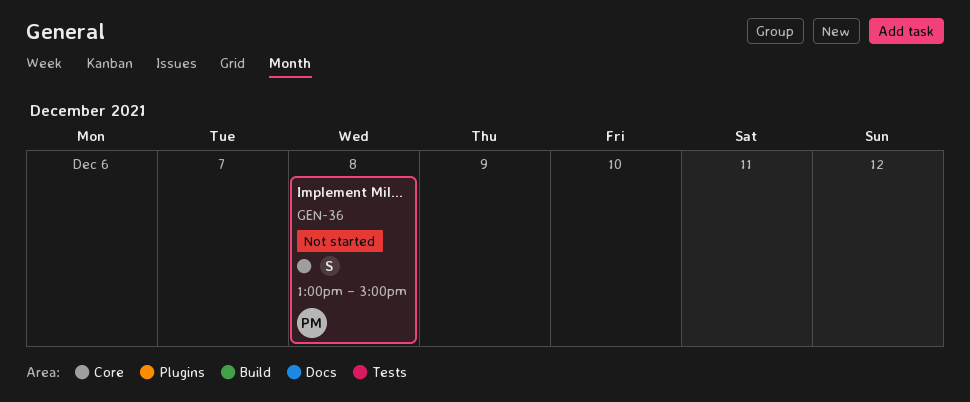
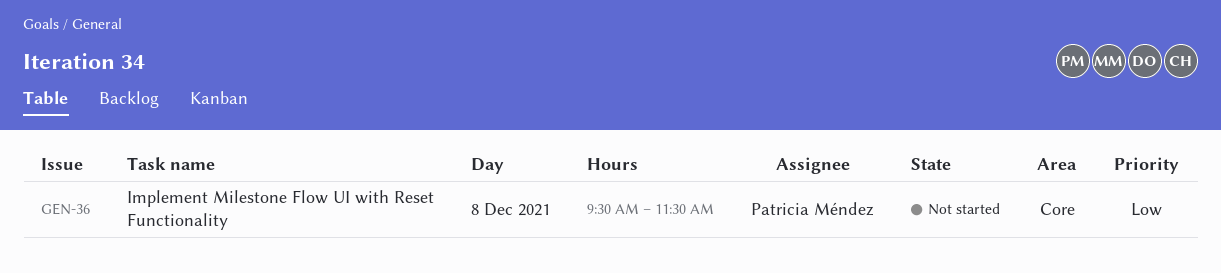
GEN-36, begins: 13:00 -> 09:30
GEN-36, ends: 15:00 -> 11:30

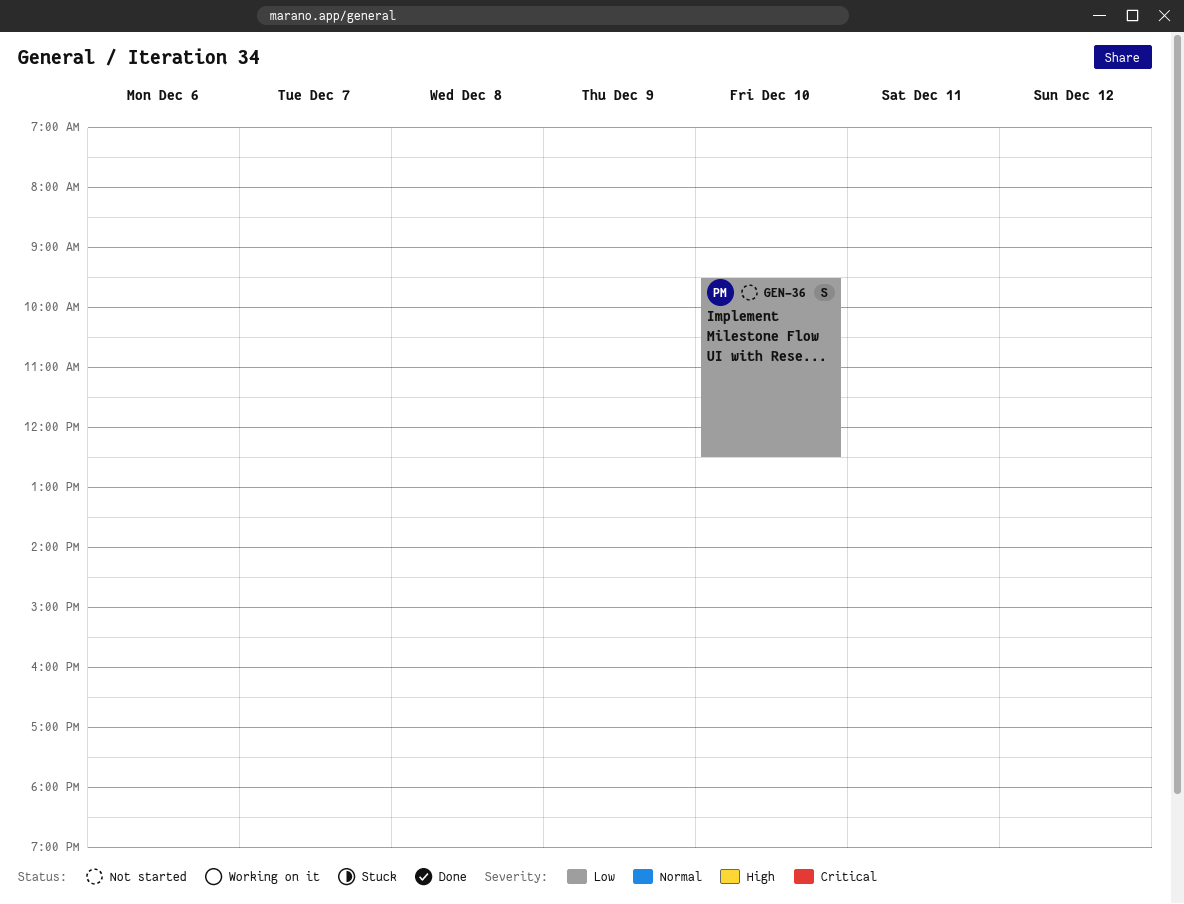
GEN-36, day: Dec 8 -> Dec 10
GEN-36, ends: 11:30 -> 12:30

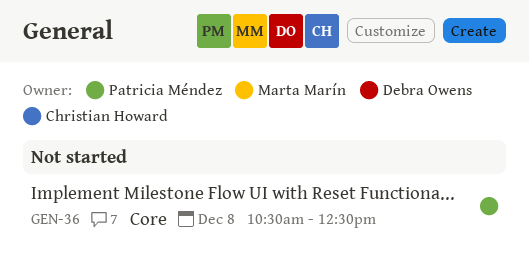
GEN-36, day: Dec 10 -> Dec 8
GEN-36, begins: 09:30 -> 10:30

